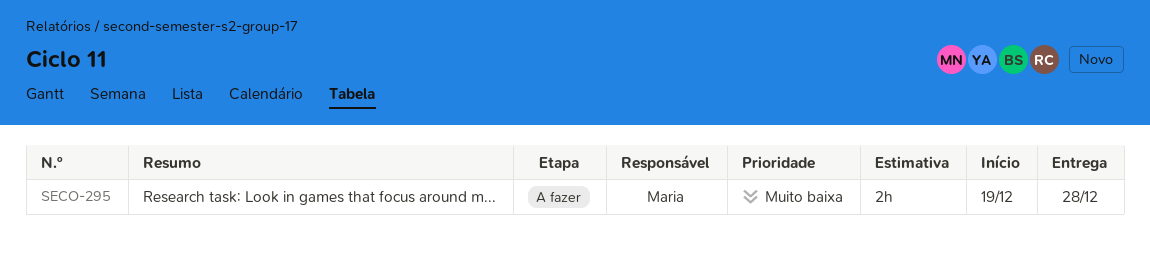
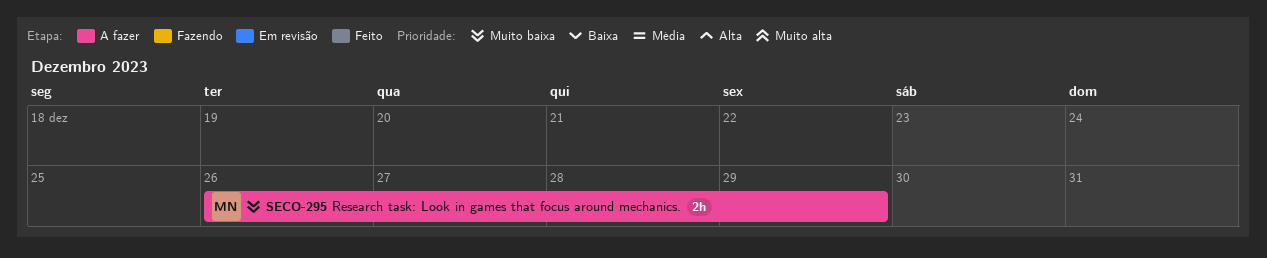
SECO-295, start: Dec 19 -> Dec 26
SECO-295, due: Dec 28 -> Dec 29

